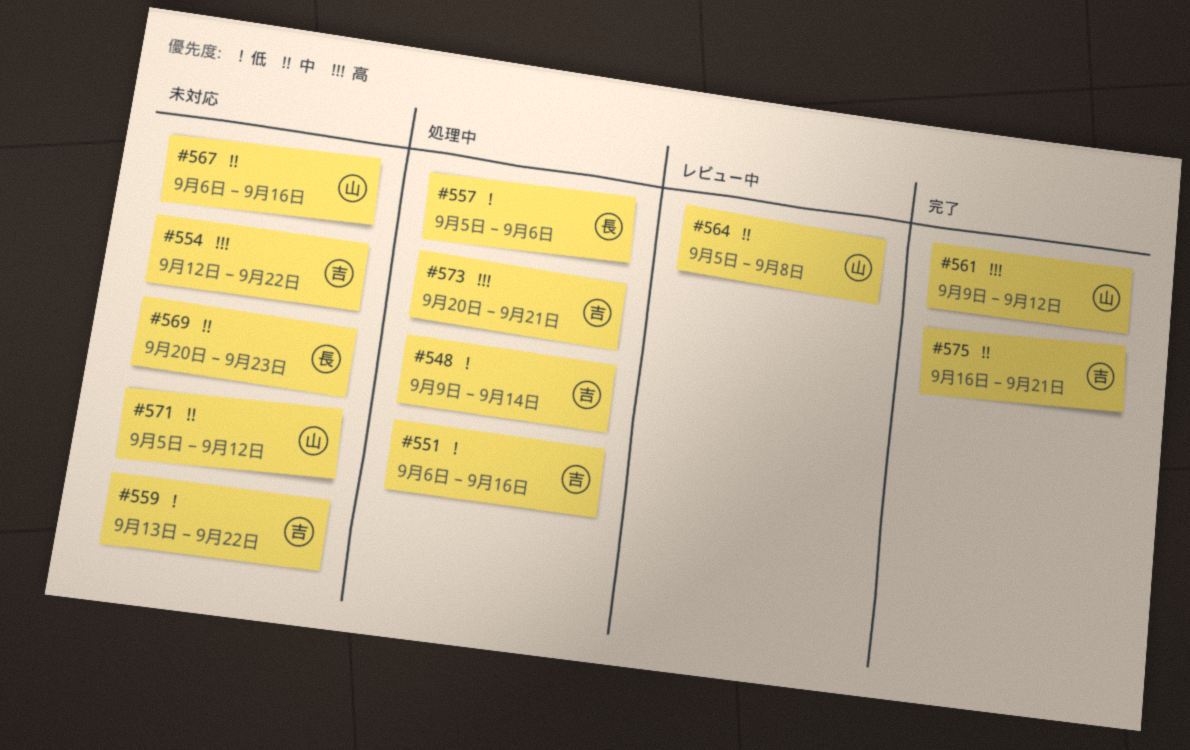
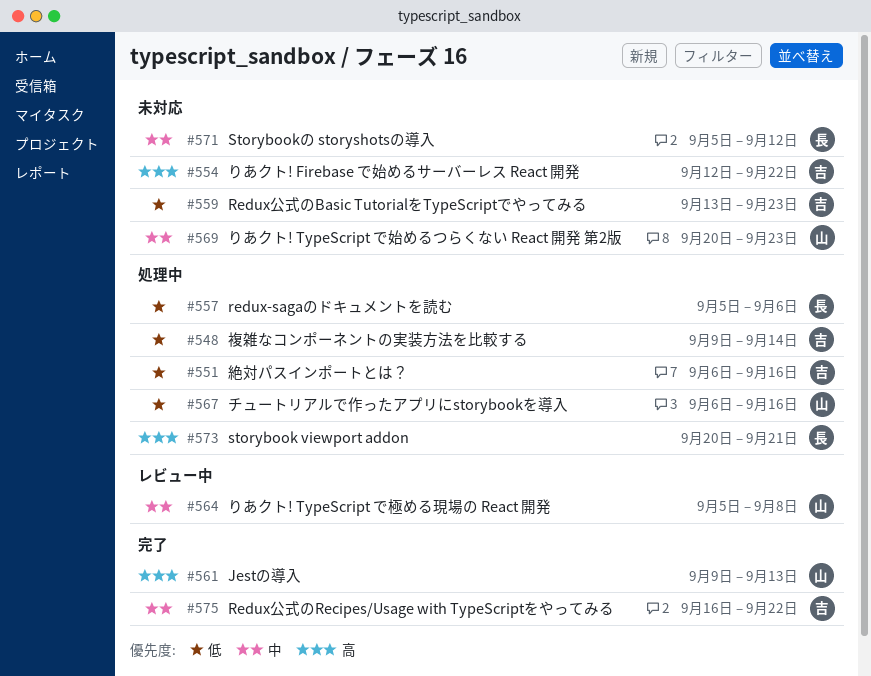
#559, due: Sep 22 -> Sep 23
#561, due: Sep 12 -> Sep 13
#567, status: 未対応 -> 処理中
#567, priority: 中 -> 低
#569, owner: 長 -> 山
#571, owner: 山 -> 長
#573, owner: 吉 -> 長
#575, due: Sep 21 -> Sep 22

